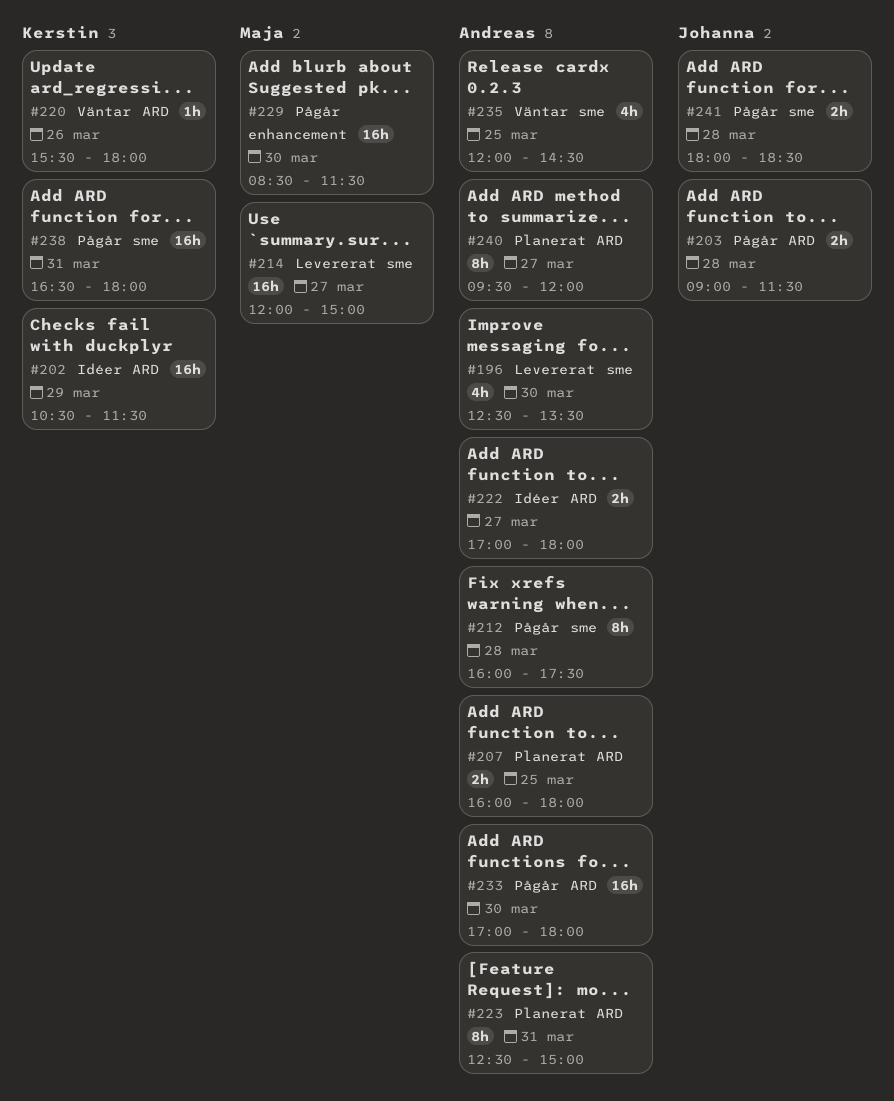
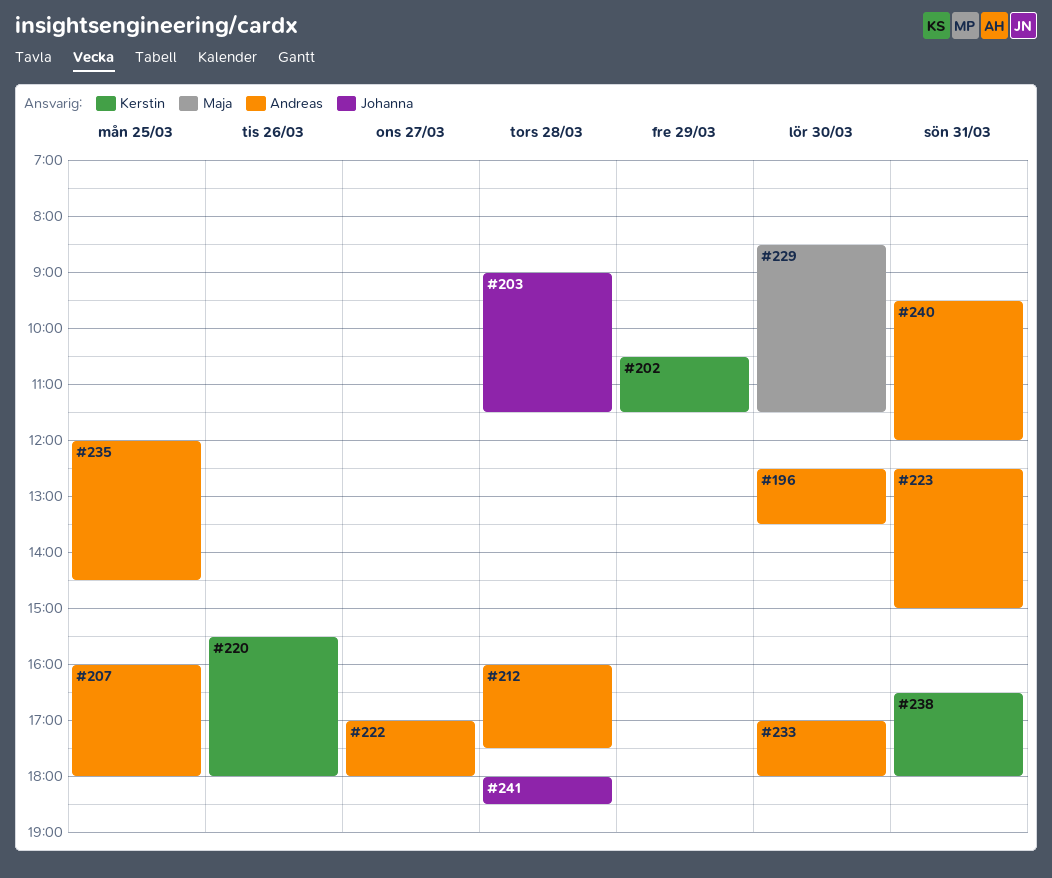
#214: present -> none
#240, day: Mar 27 -> Mar 31

